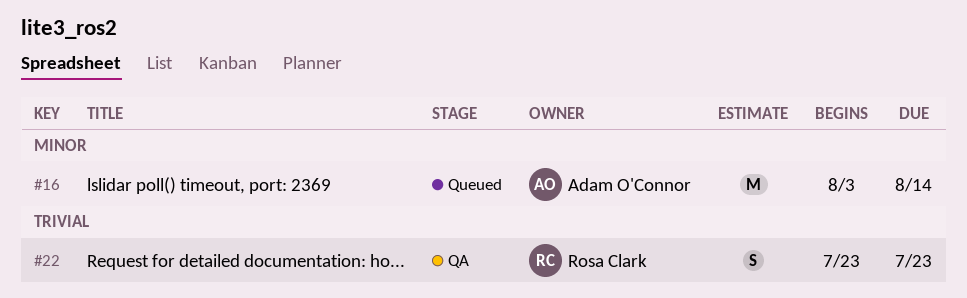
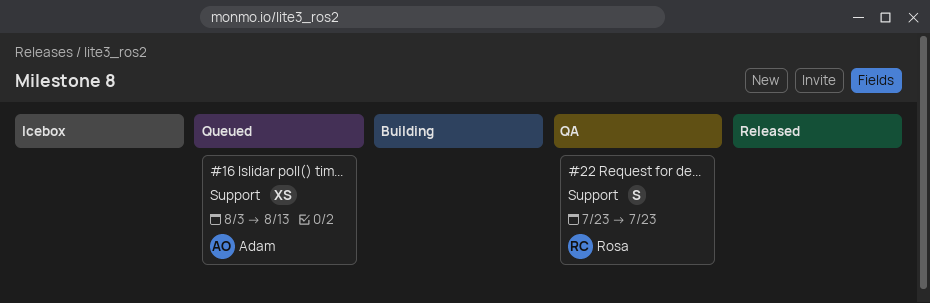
#16, estimate: M -> XS
#16, due: Aug 14 -> Aug 13

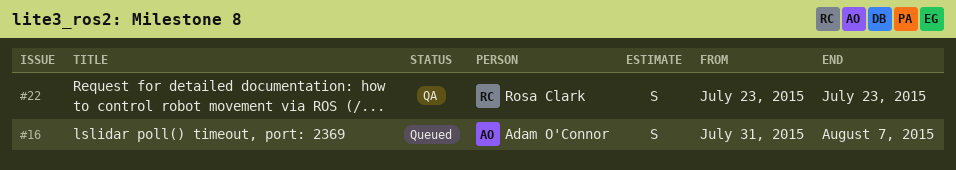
#16, estimate: XS -> S
#16, start: Aug 3 -> Jul 31
#16, due: Aug 13 -> Aug 7

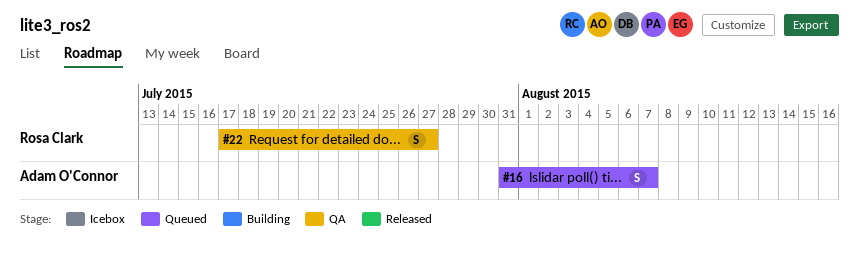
#22, start: Jul 23 -> Jul 17
#22, due: Jul 23 -> Jul 27

